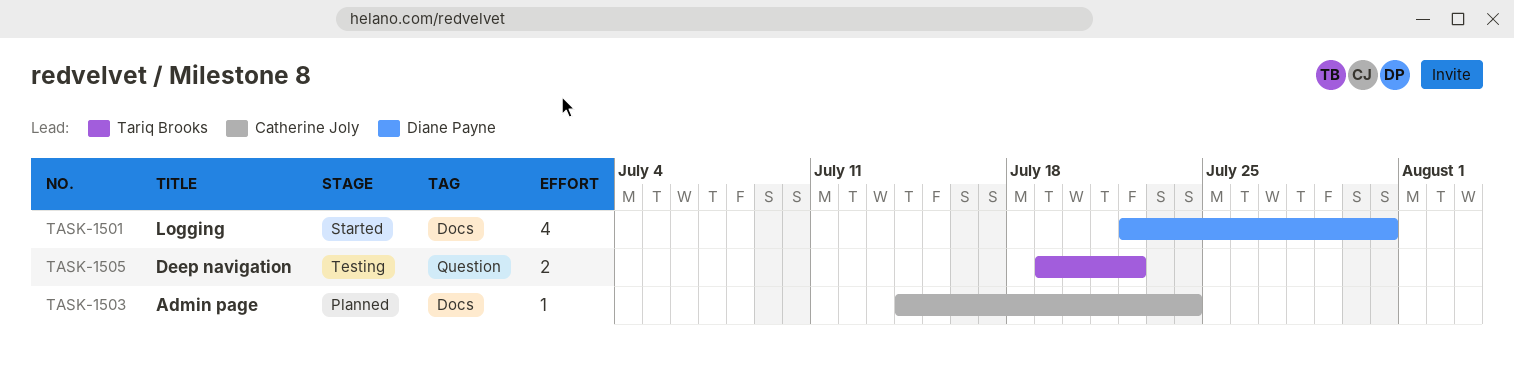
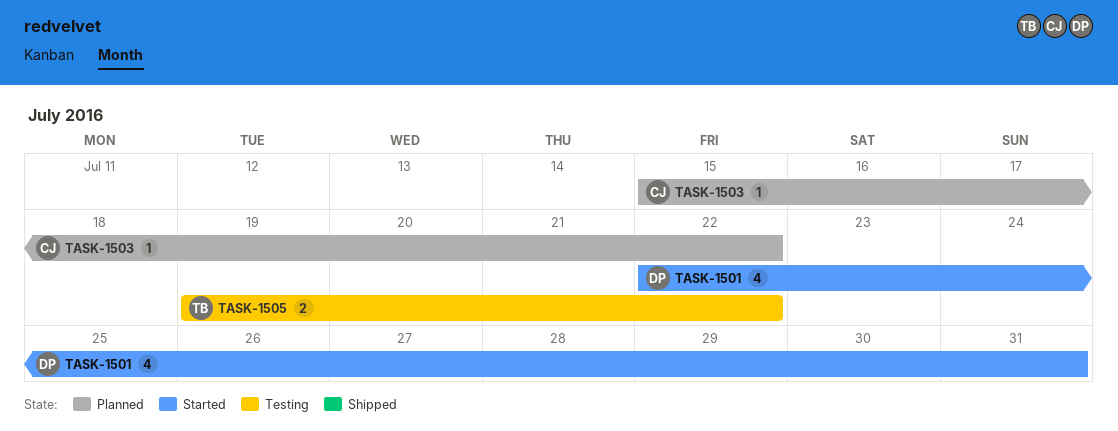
TASK-1503, start: Jul 14 -> Jul 15
TASK-1503, due: Jul 24 -> Jul 22

